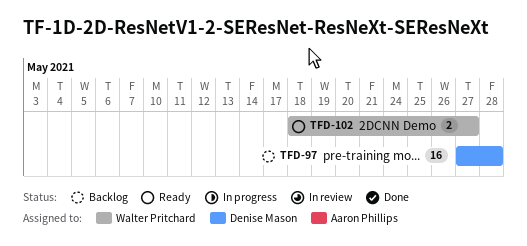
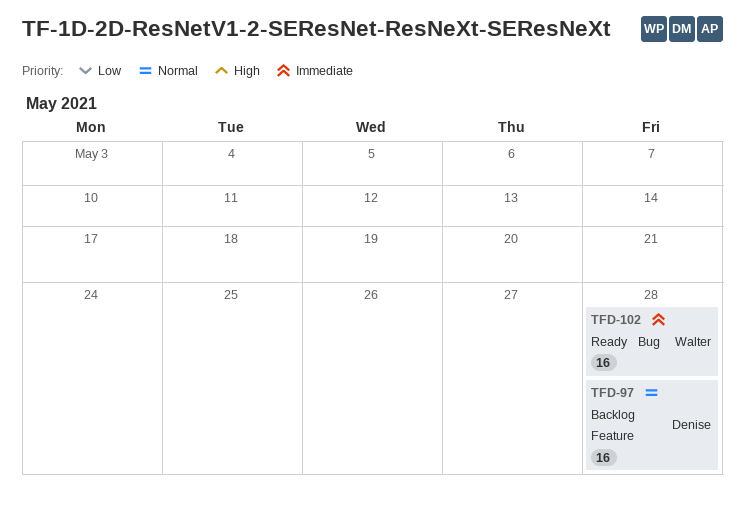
TFD-102, estimate: 2 -> 16
TFD-102, due: May 27 -> May 28

